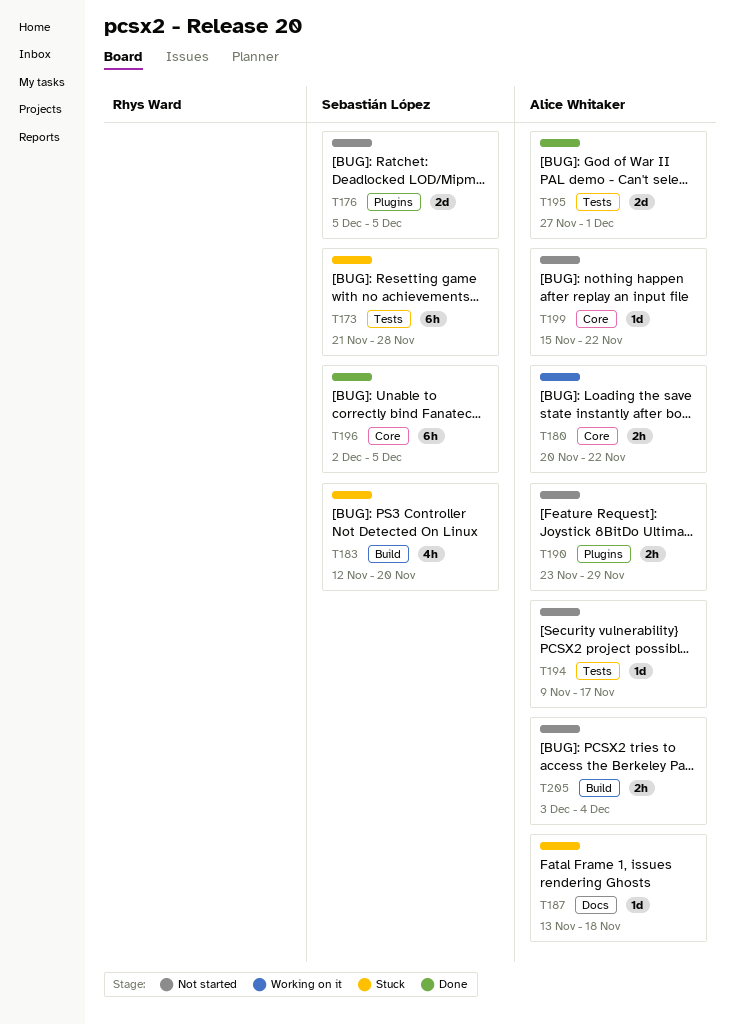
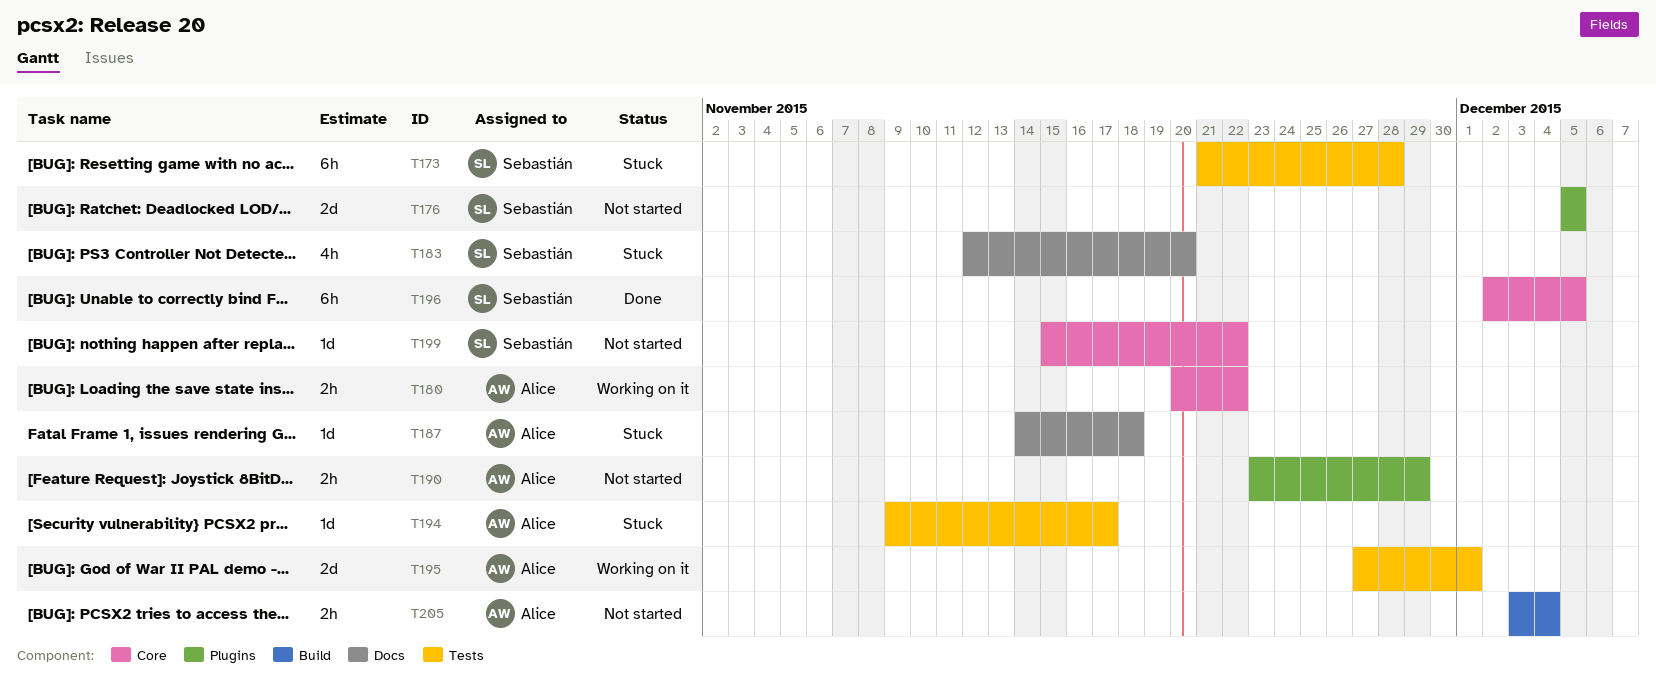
T183, label: Build -> Docs
T187, start: Nov 13 -> Nov 14
T194, status: Not started -> Stuck
T195, status: Done -> Working on it
T199, owner: Alice Whitaker -> Sebastián López

